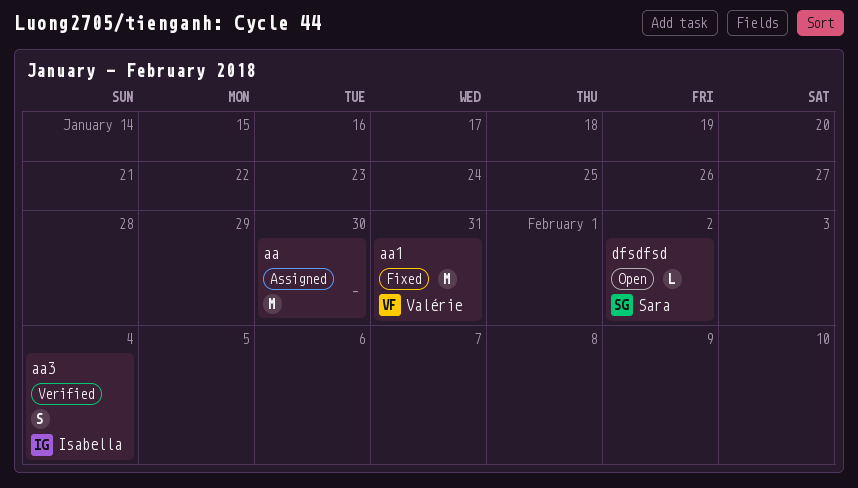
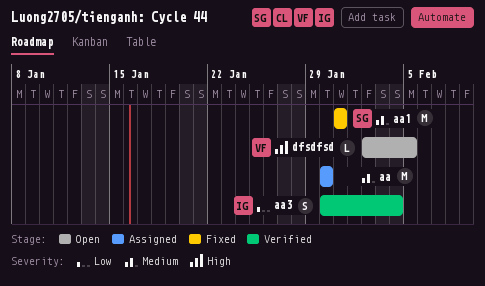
aa1, owner: Valérie -> Sara
dfsdfsd, owner: Sara -> Valérie
dfsdfsd, due: Feb 2 -> Feb 5

